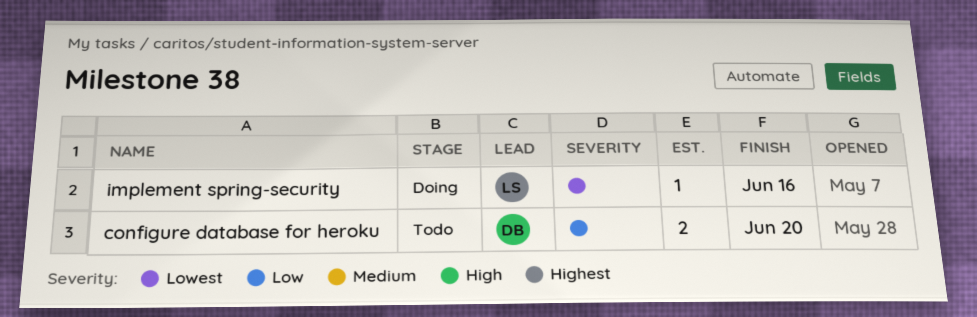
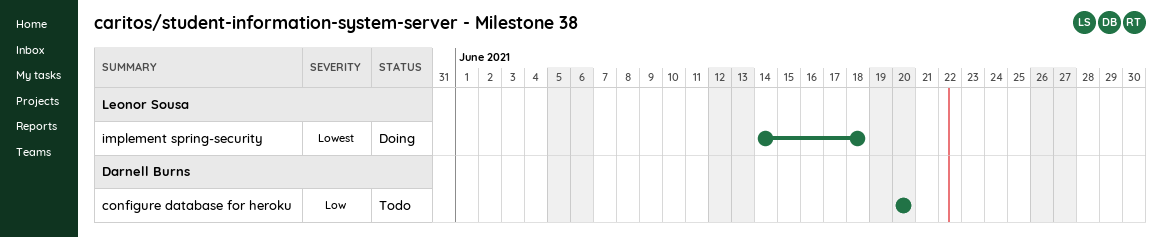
implement spring-security, due: Jun 16 -> Jun 18

